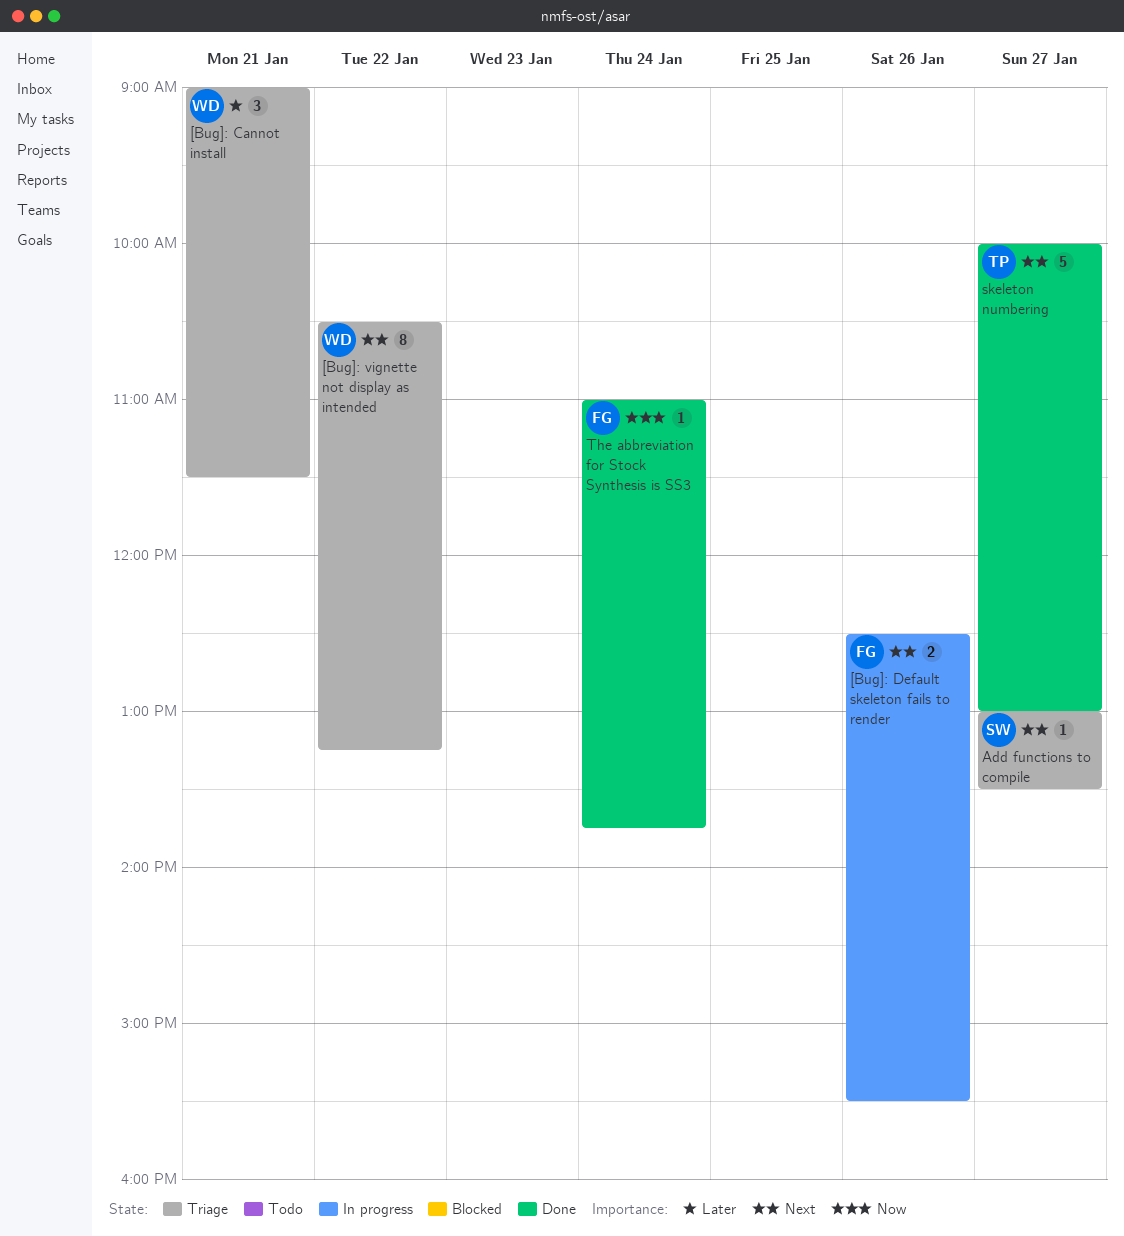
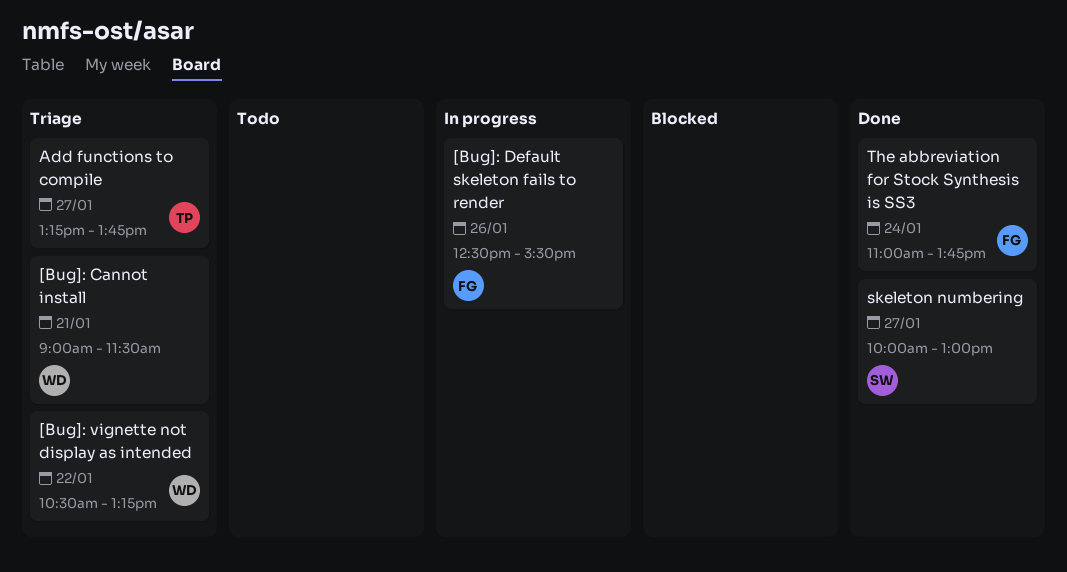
Add functions to compile, owner: SW -> TP
Add functions to compile, begins: 13:00 -> 13:15
Add functions to compile, ends: 13:30 -> 13:45
skeleton numbering, owner: TP -> SW

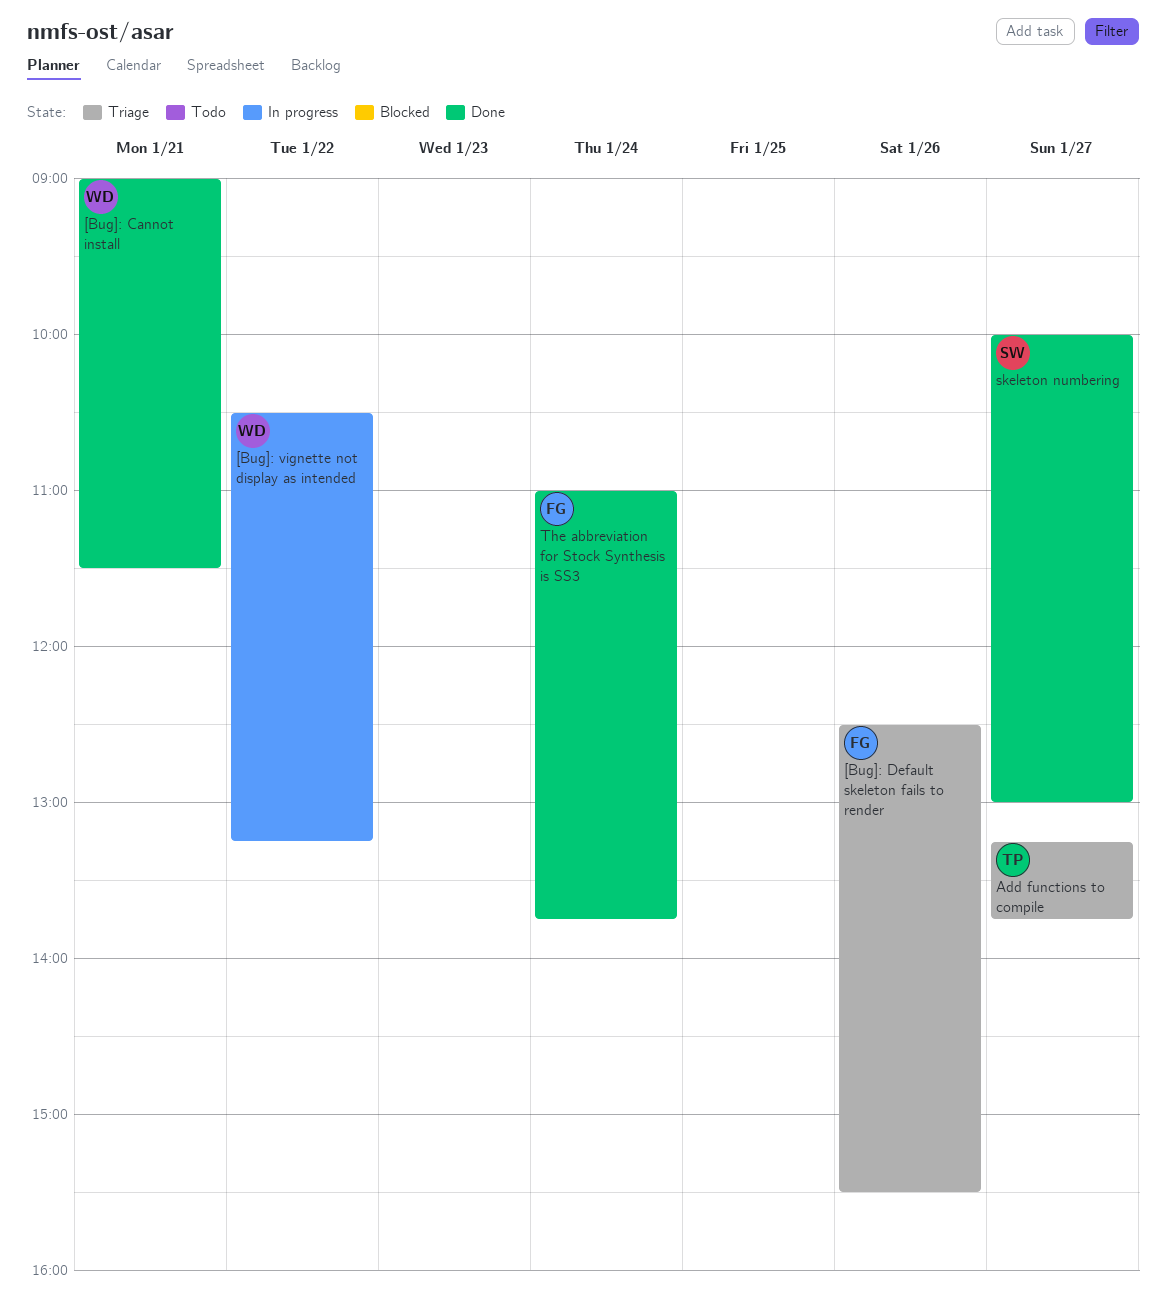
[Bug]: Cannot install, status: Triage -> Done
[Bug]: Default skeleton fails to render, status: In progress -> Triage
[Bug]: vignette not display as intended, status: Triage -> In progress

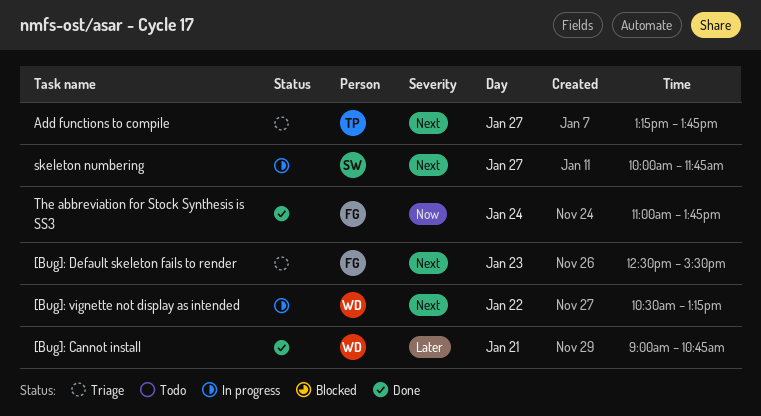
[Bug]: Cannot install, ends: 11:30 -> 10:45
[Bug]: Default skeleton fails to render, day: Jan 26 -> Jan 23
skeleton numbering, status: Done -> In progress
skeleton numbering, ends: 13:00 -> 11:45

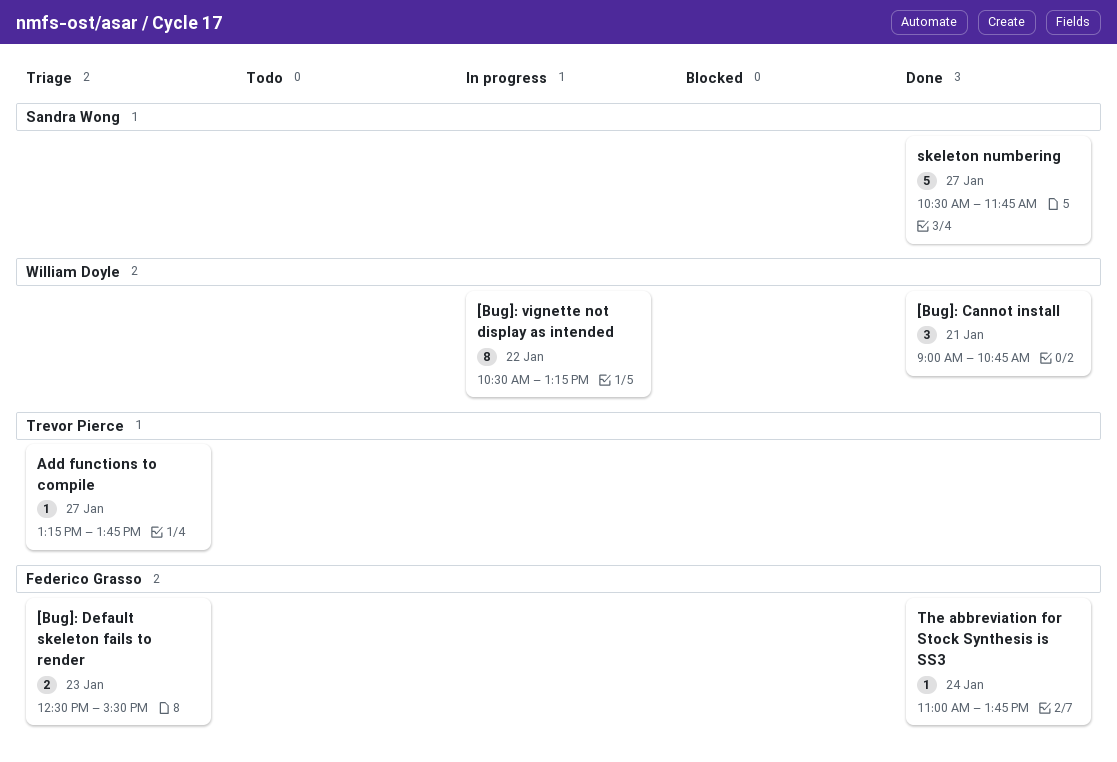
skeleton numbering, status: In progress -> Done
skeleton numbering, begins: 10:00 -> 10:30

